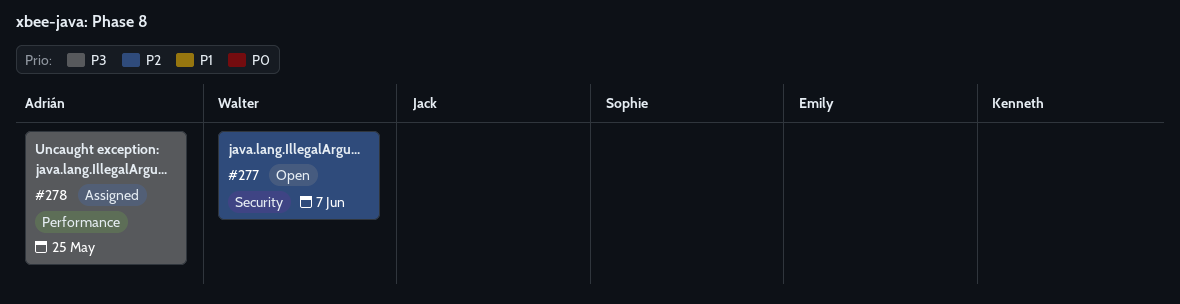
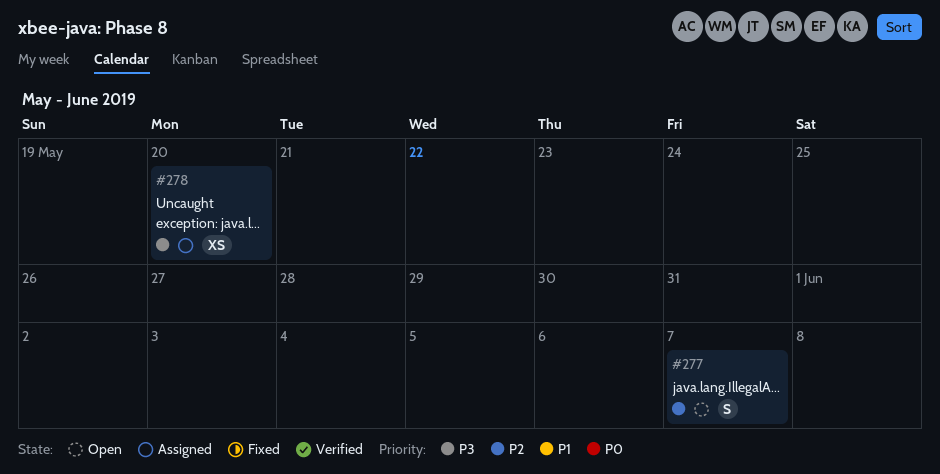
#278, due: May 25 -> May 20

